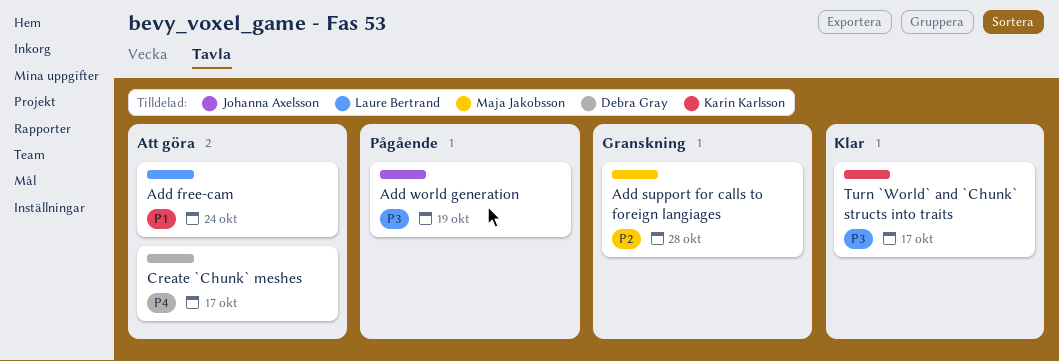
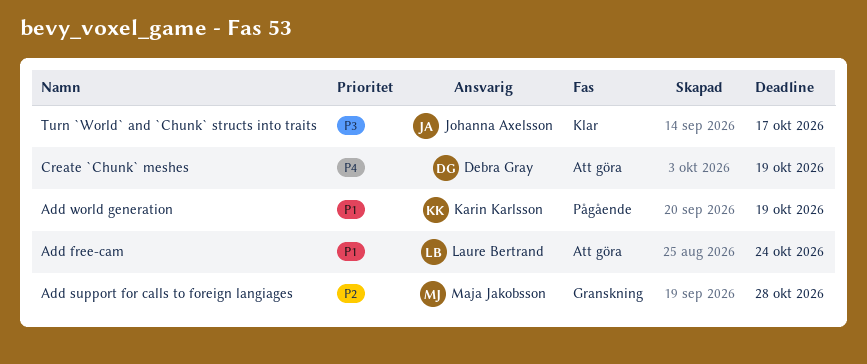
Add world generation, owner: Johanna Axelsson -> Karin Karlsson
Add world generation, priority: P3 -> P1
Create `Chunk` meshes, due: Oct 17 -> Oct 19
Turn `World` and `Chunk` structs into traits, owner: Karin Karlsson -> Johanna Axelsson

